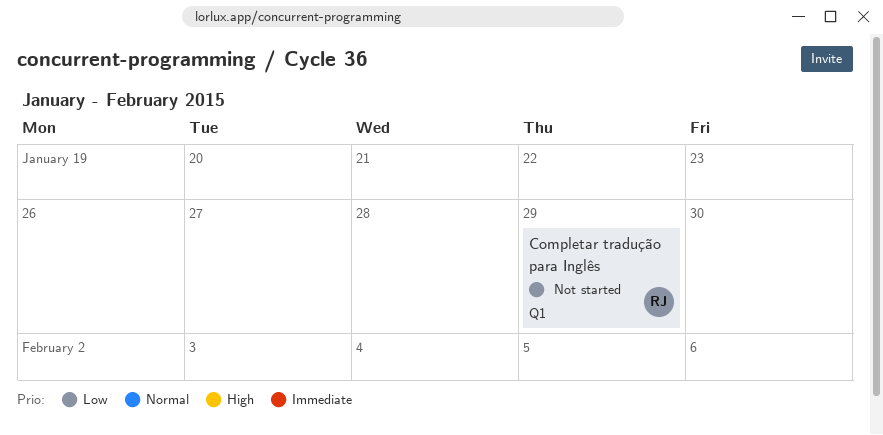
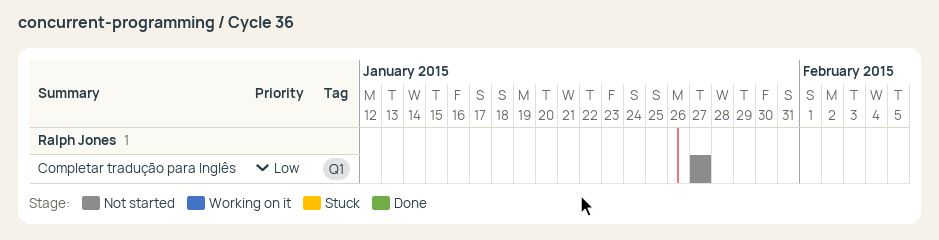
Completar tradução para Inglês, due: Jan 29 -> Jan 27

